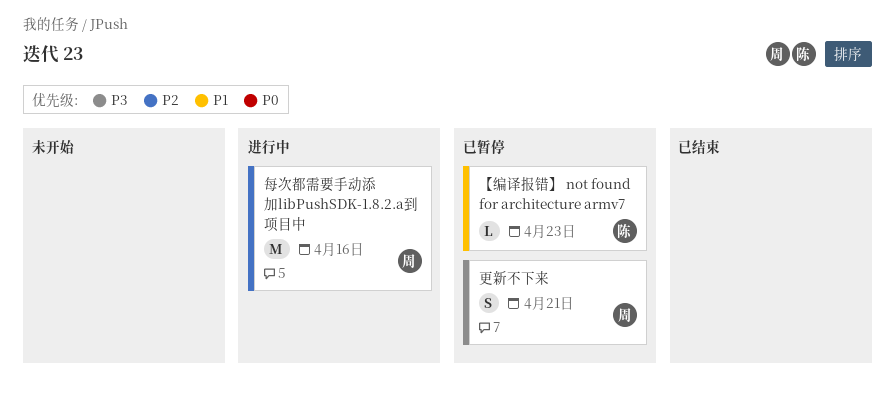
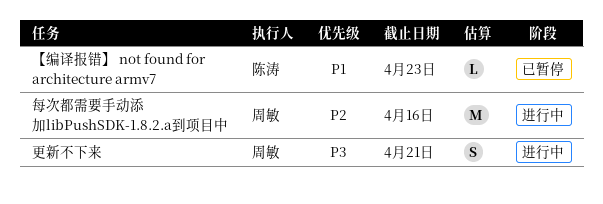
更新不下来, status: 已暂停 -> 进行中

